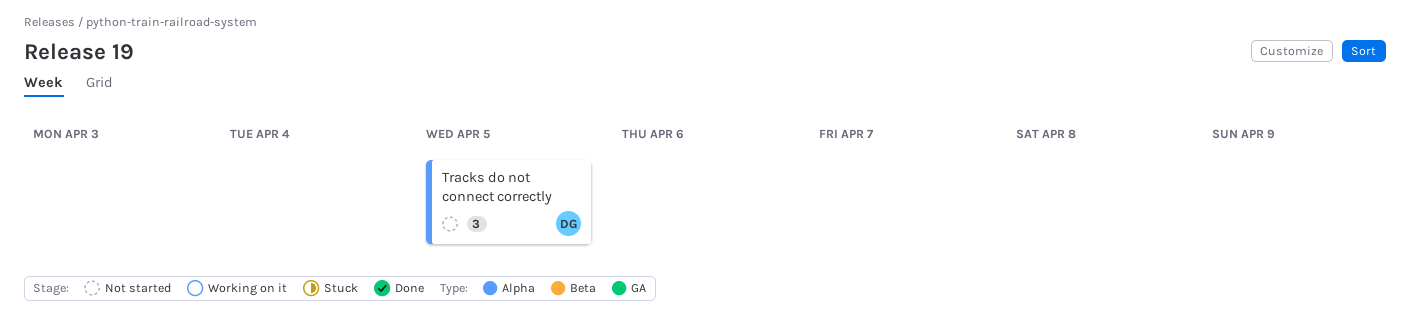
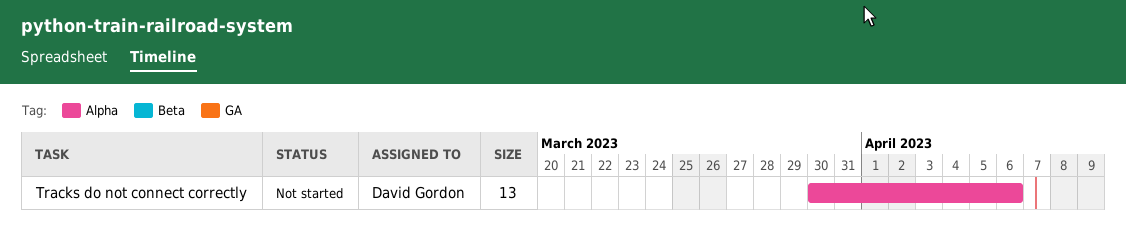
Tracks do not connect correctly, estimate: 3 -> 13
Tracks do not connect correctly, due: Apr 5 -> Apr 6

